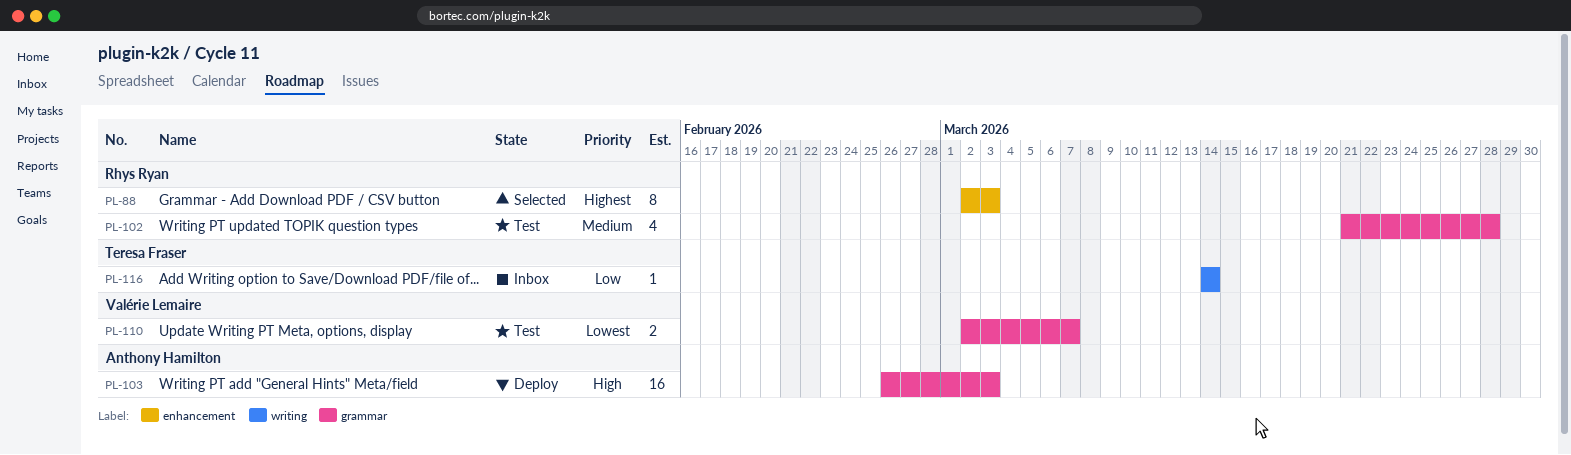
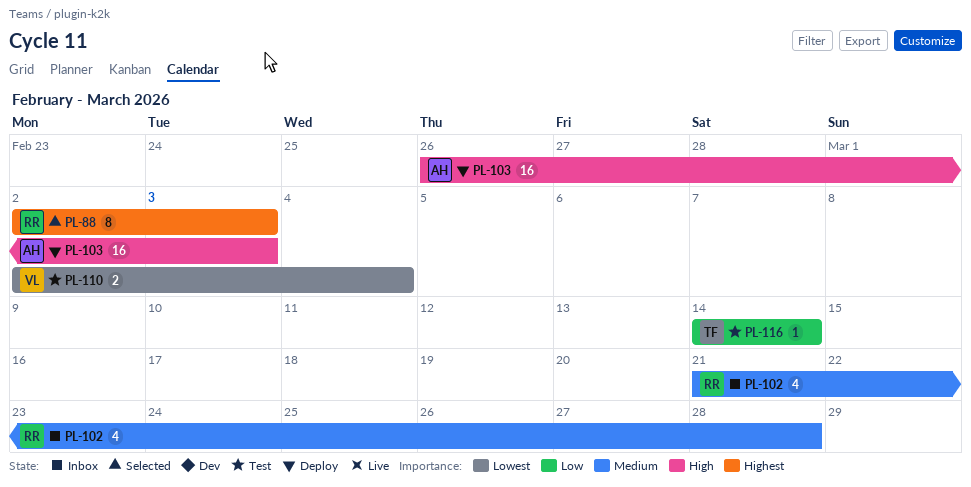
PL-102, status: Test -> Inbox
PL-110, due: Mar 7 -> Mar 4
PL-116, status: Inbox -> Test

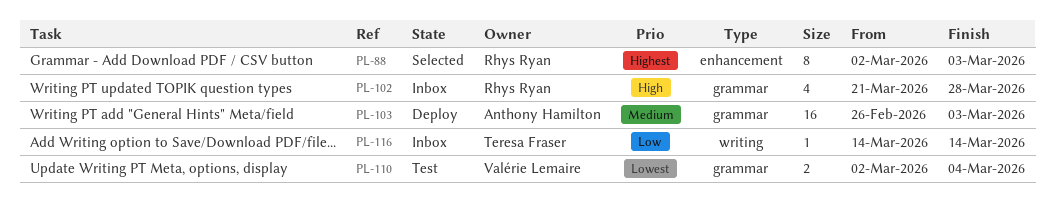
PL-102, priority: Medium -> High
PL-103, priority: High -> Medium
PL-116, status: Test -> Inbox

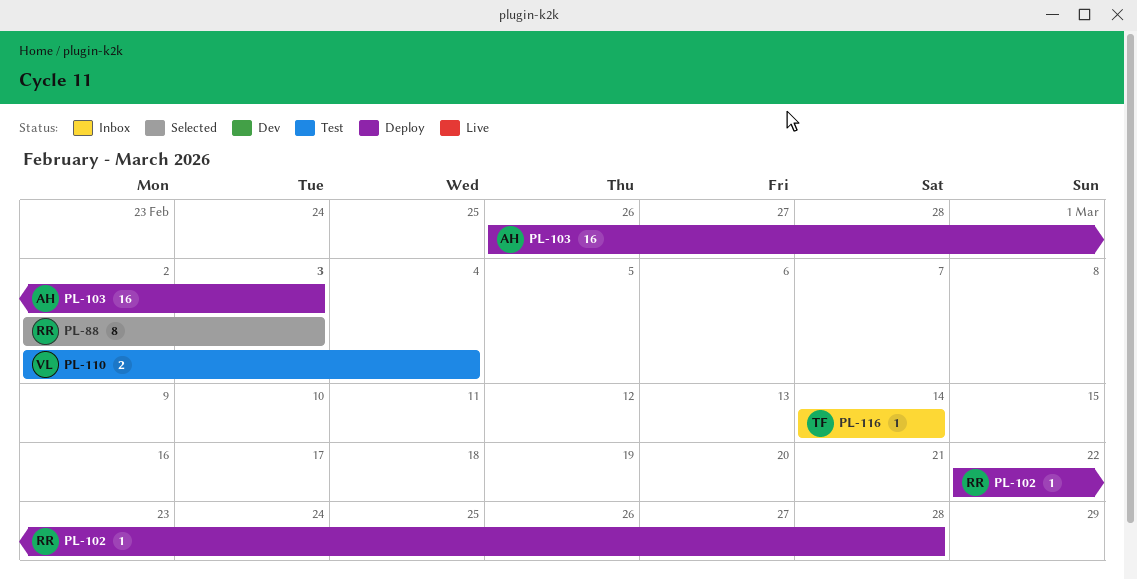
PL-102, status: Inbox -> Deploy
PL-102, estimate: 4 -> 1
PL-102, start: Mar 21 -> Mar 22

